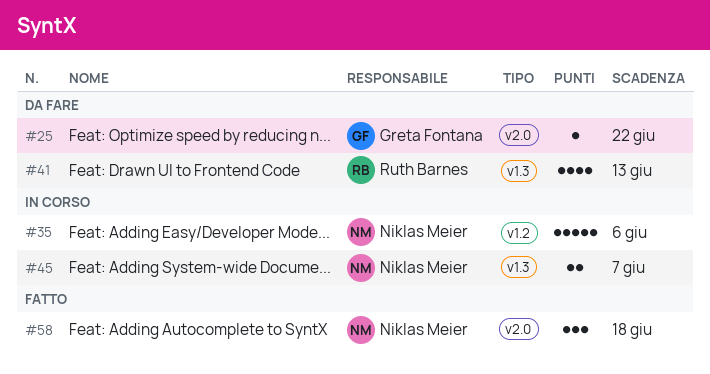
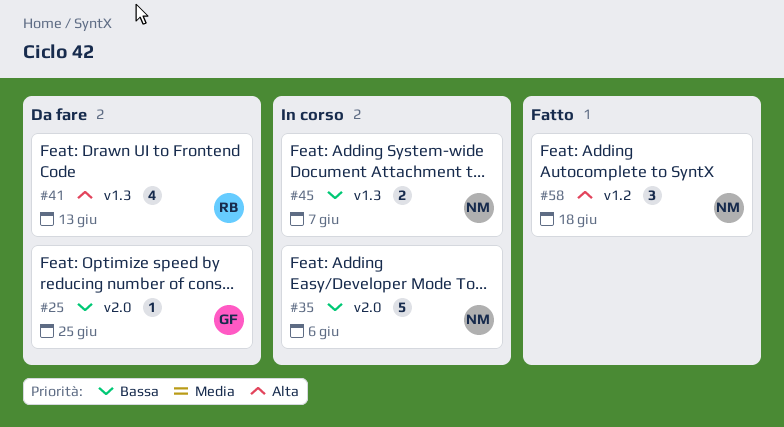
#25, due: Jun 22 -> Jun 25
#35, label: v1.2 -> v2.0
#58, label: v2.0 -> v1.2

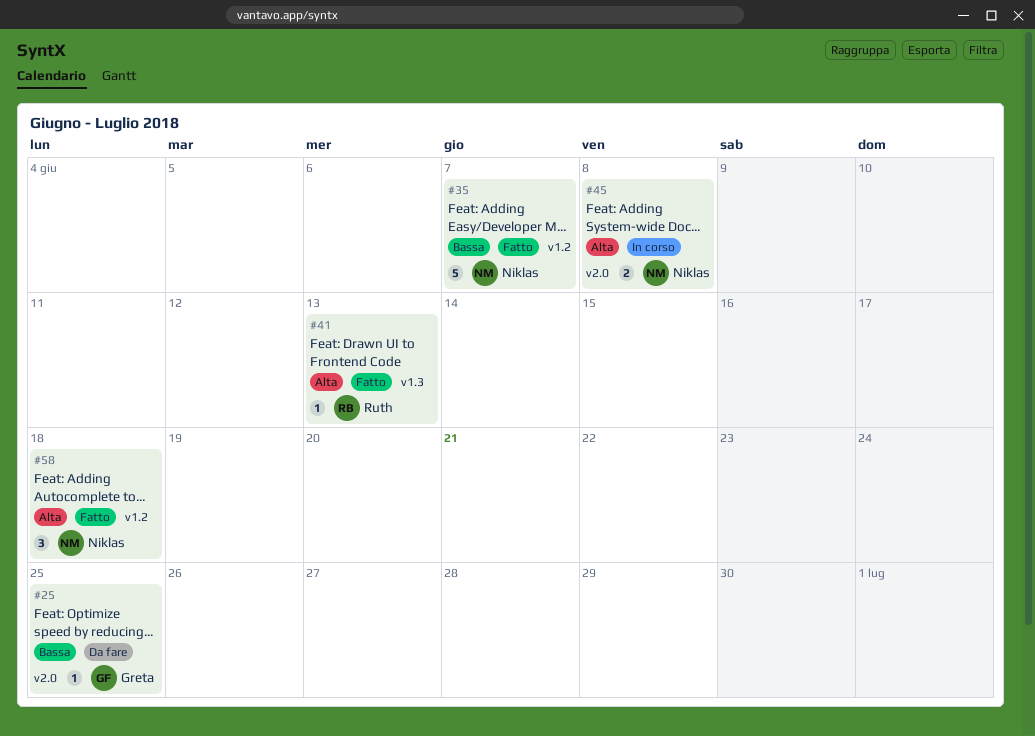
#35, status: In corso -> Fatto
#35, label: v2.0 -> v1.2
#35, due: Jun 6 -> Jun 7
#41, status: Da fare -> Fatto
#41, estimate: 4 -> 1
#45, priority: Bassa -> Alta
#45, label: v1.3 -> v2.0
#45, due: Jun 7 -> Jun 8

